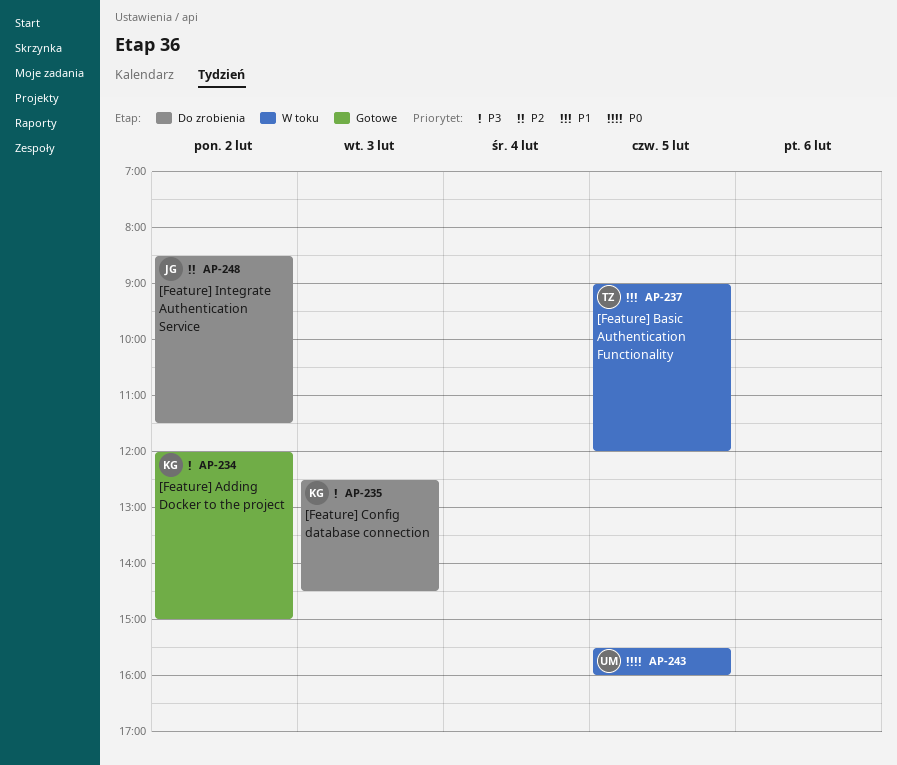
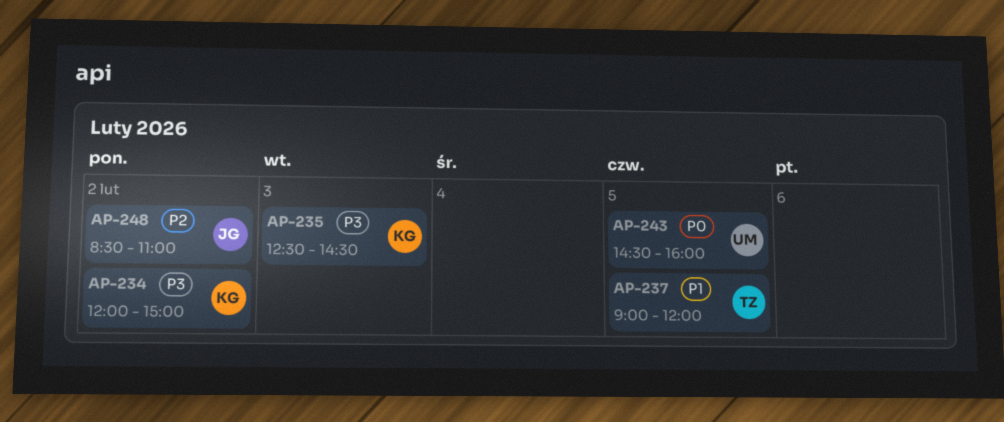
AP-243, begins: 15:30 -> 14:30
AP-248, ends: 11:30 -> 11:00

